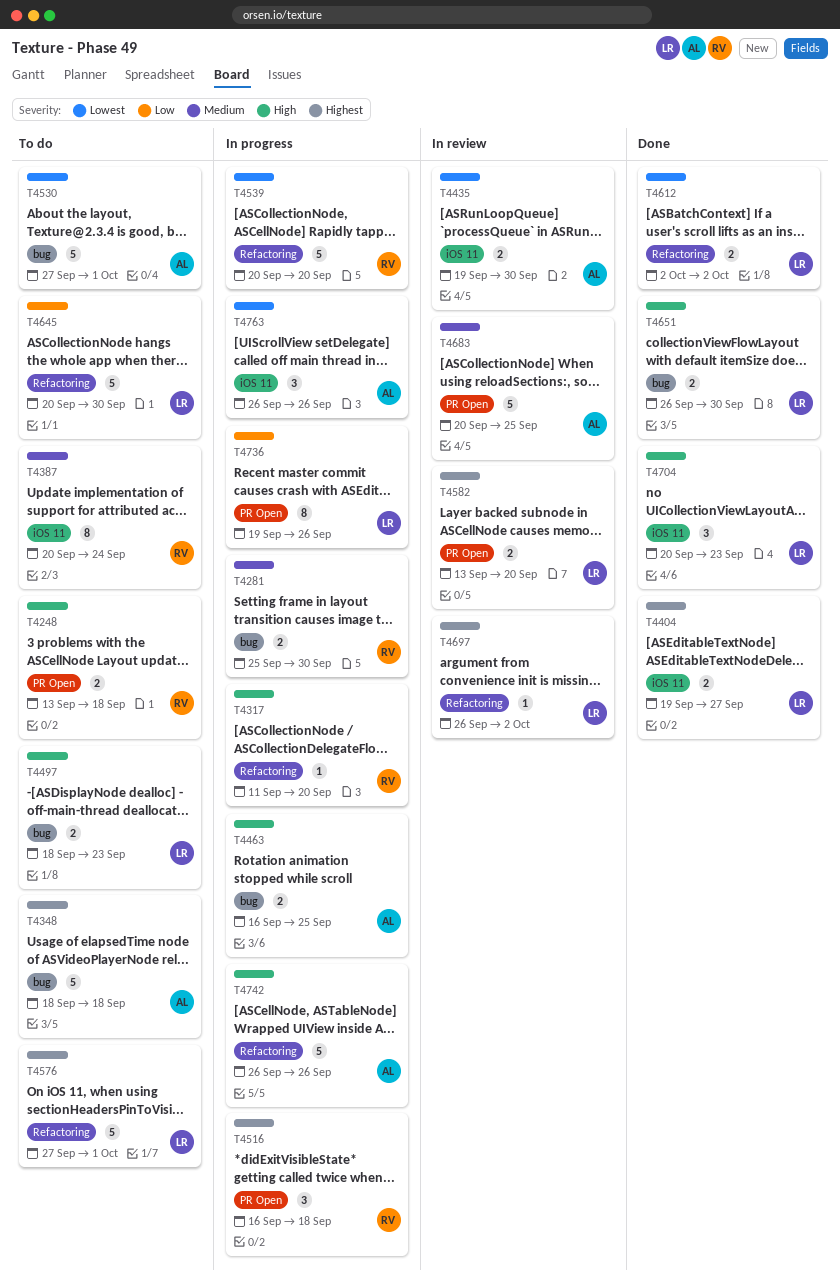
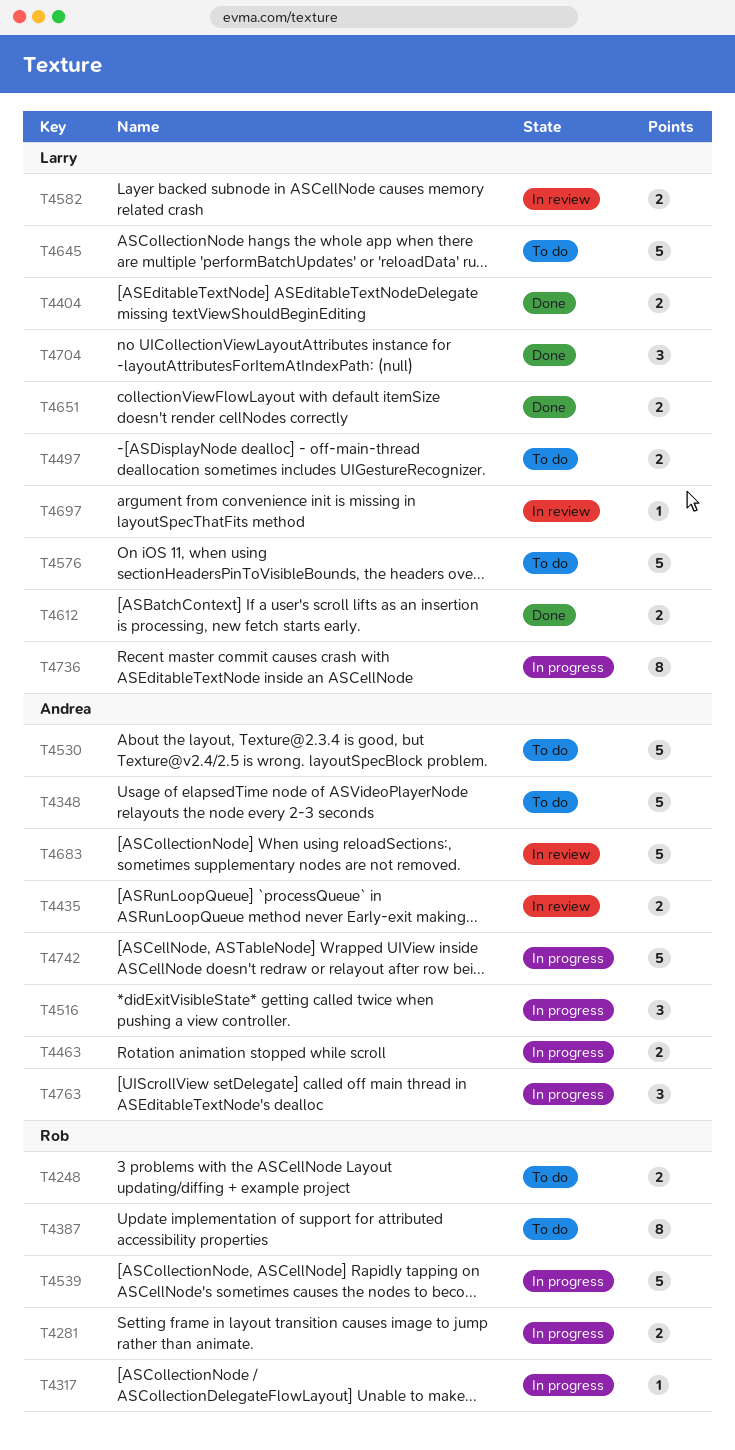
T4516, owner: Rob -> Andrea

